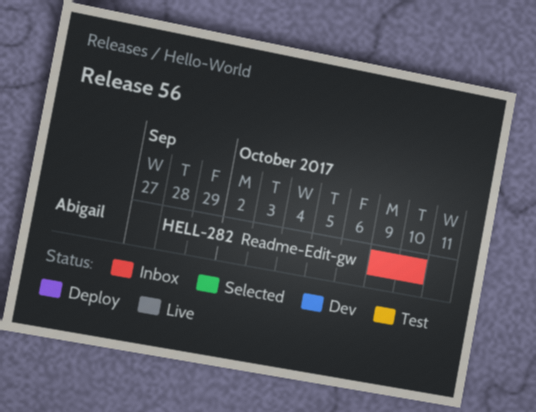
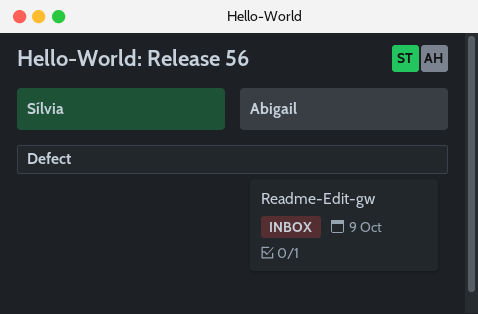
Readme-Edit-gw, due: Oct 10 -> Oct 9

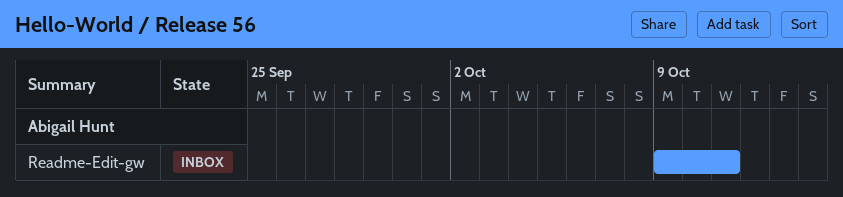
Readme-Edit-gw, due: Oct 9 -> Oct 11

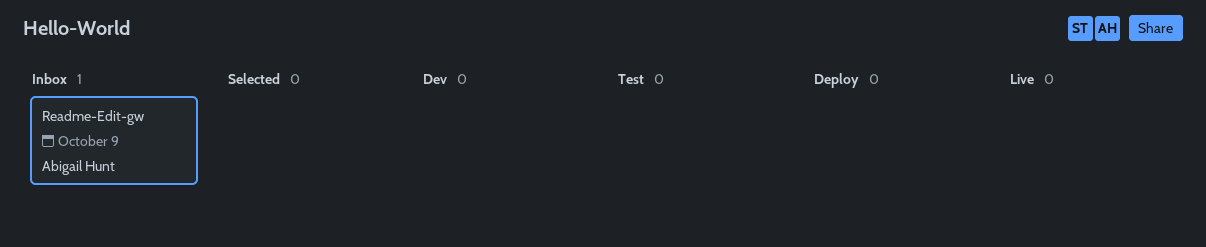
Readme-Edit-gw, due: Oct 11 -> Oct 9

